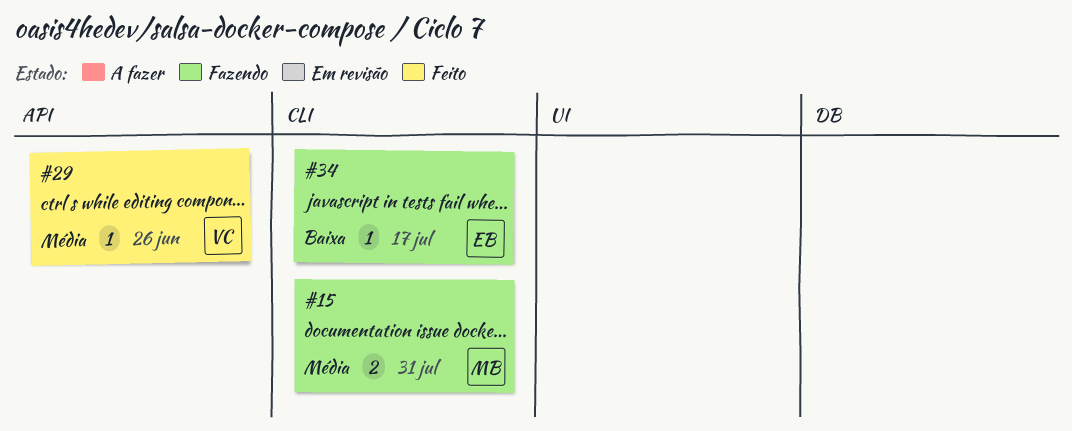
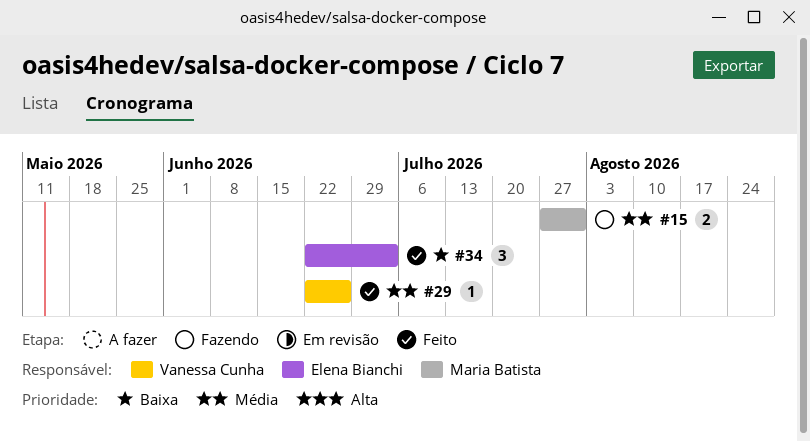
#34, status: Fazendo -> Feito
#34, estimate: 1 -> 3
#34, due: Jul 17 -> Jul 3

